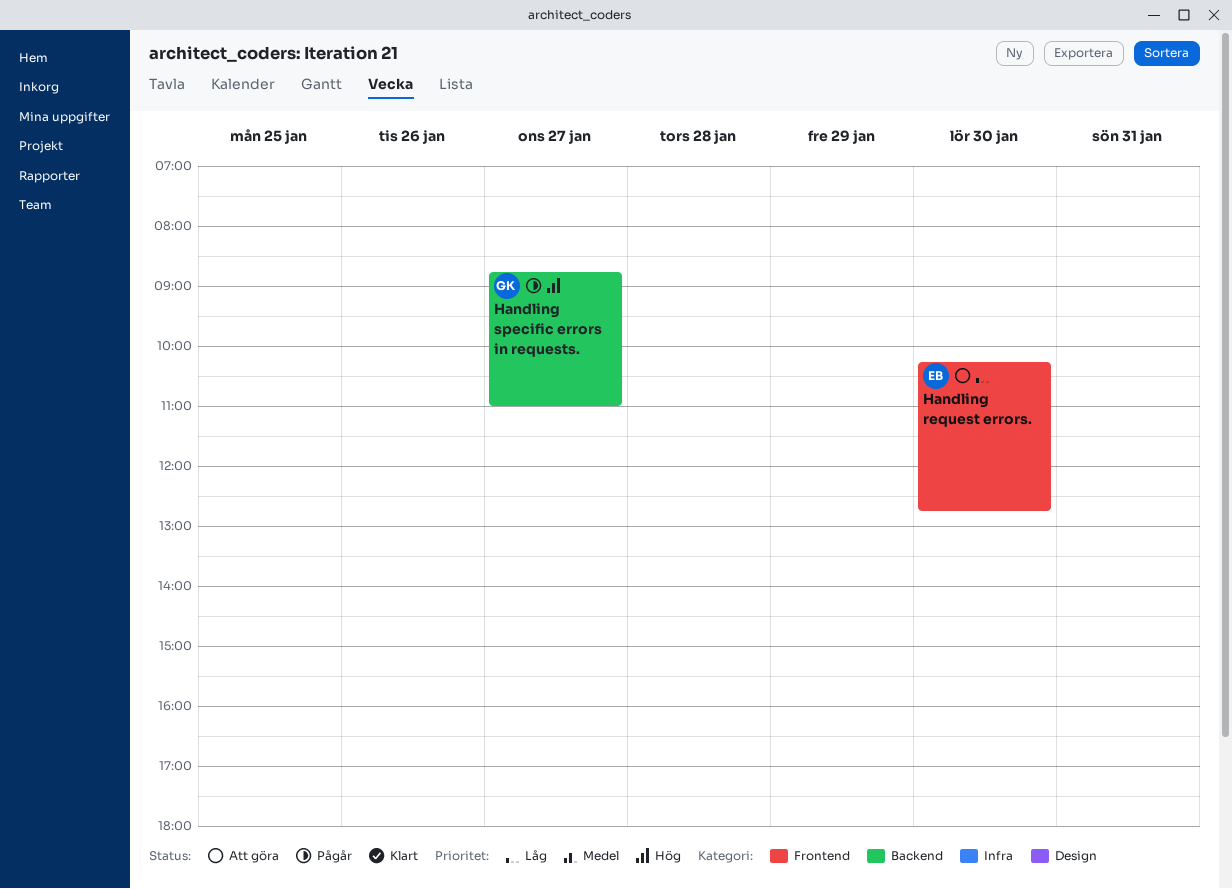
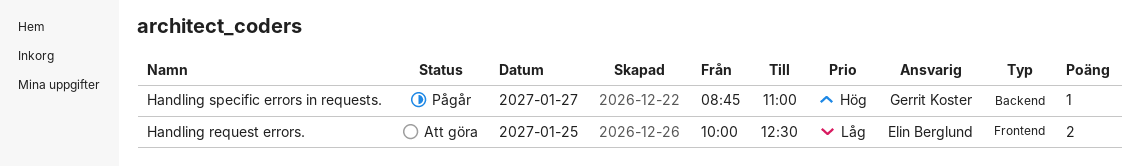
Handling request errors., day: Jan 30 -> Jan 25
Handling request errors., begins: 10:15 -> 10:00
Handling request errors., ends: 12:45 -> 12:30

